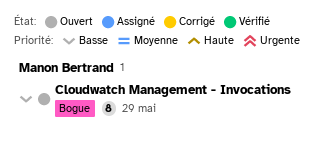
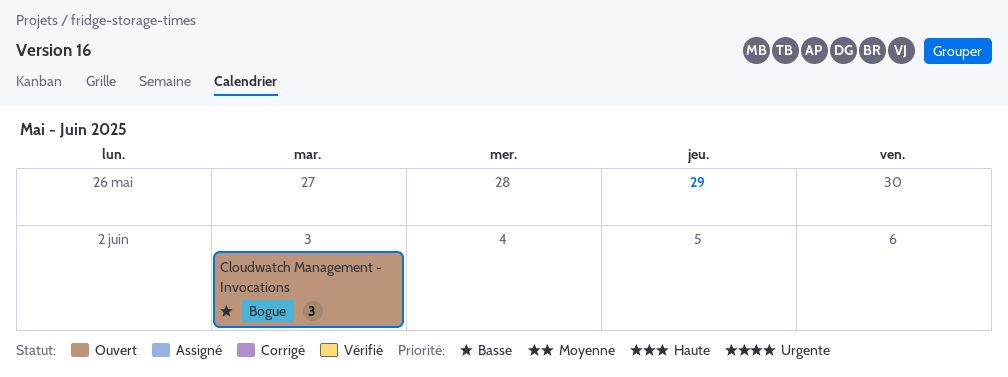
Cloudwatch Management - Invocations, estimate: 8 -> 3
Cloudwatch Management - Invocations, due: May 29 -> Jun 3

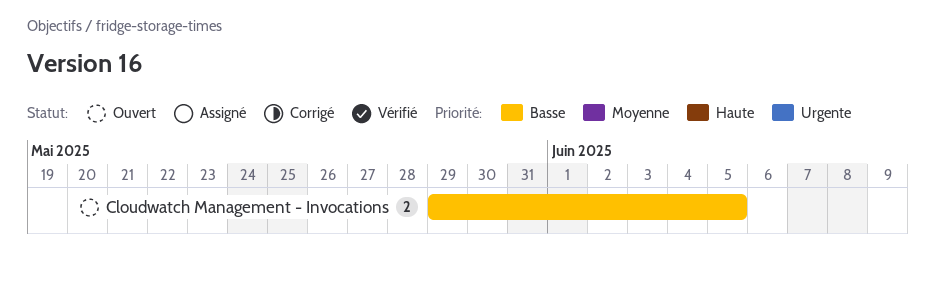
Cloudwatch Management - Invocations, estimate: 3 -> 2
Cloudwatch Management - Invocations, due: Jun 3 -> Jun 5

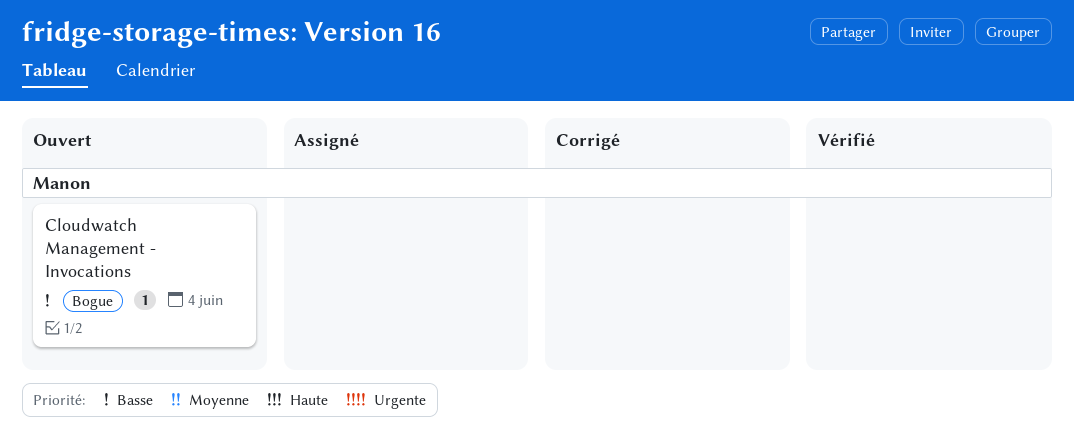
Cloudwatch Management - Invocations, estimate: 2 -> 1
Cloudwatch Management - Invocations, due: Jun 5 -> Jun 4

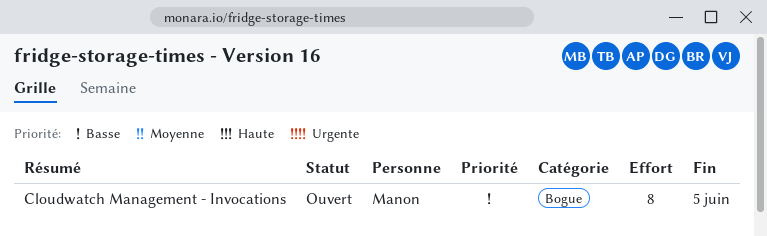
Cloudwatch Management - Invocations, estimate: 1 -> 8
Cloudwatch Management - Invocations, due: Jun 4 -> Jun 5

